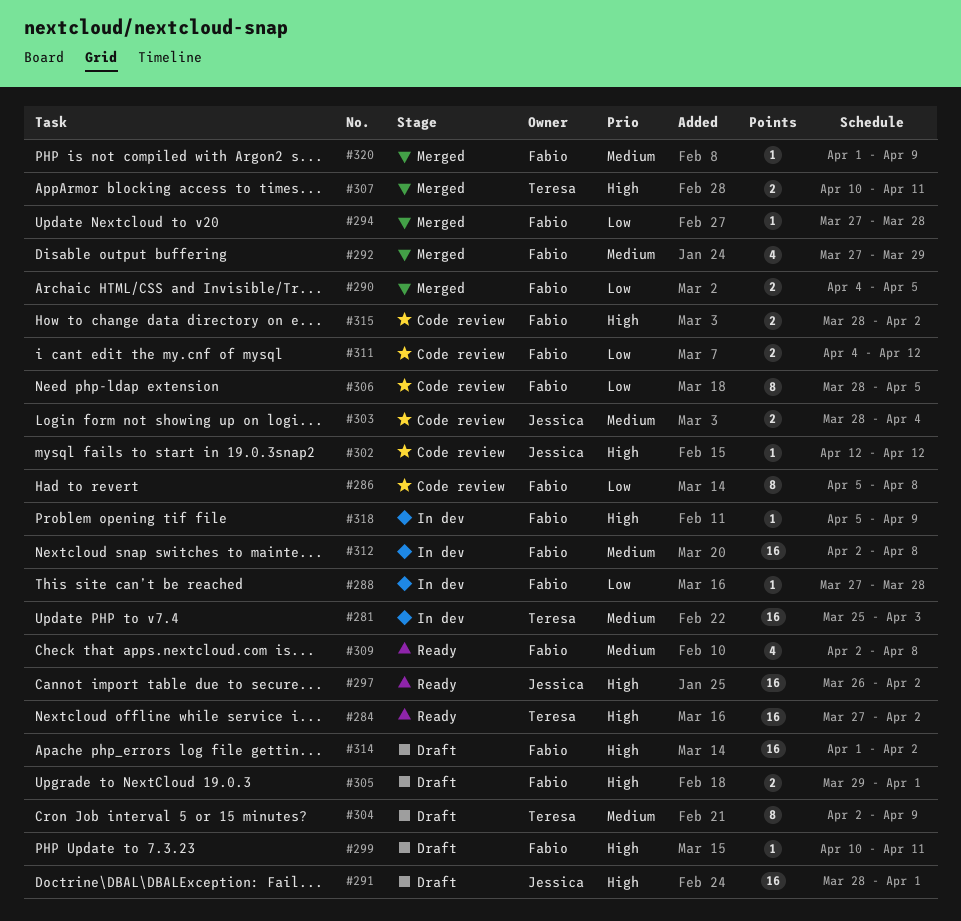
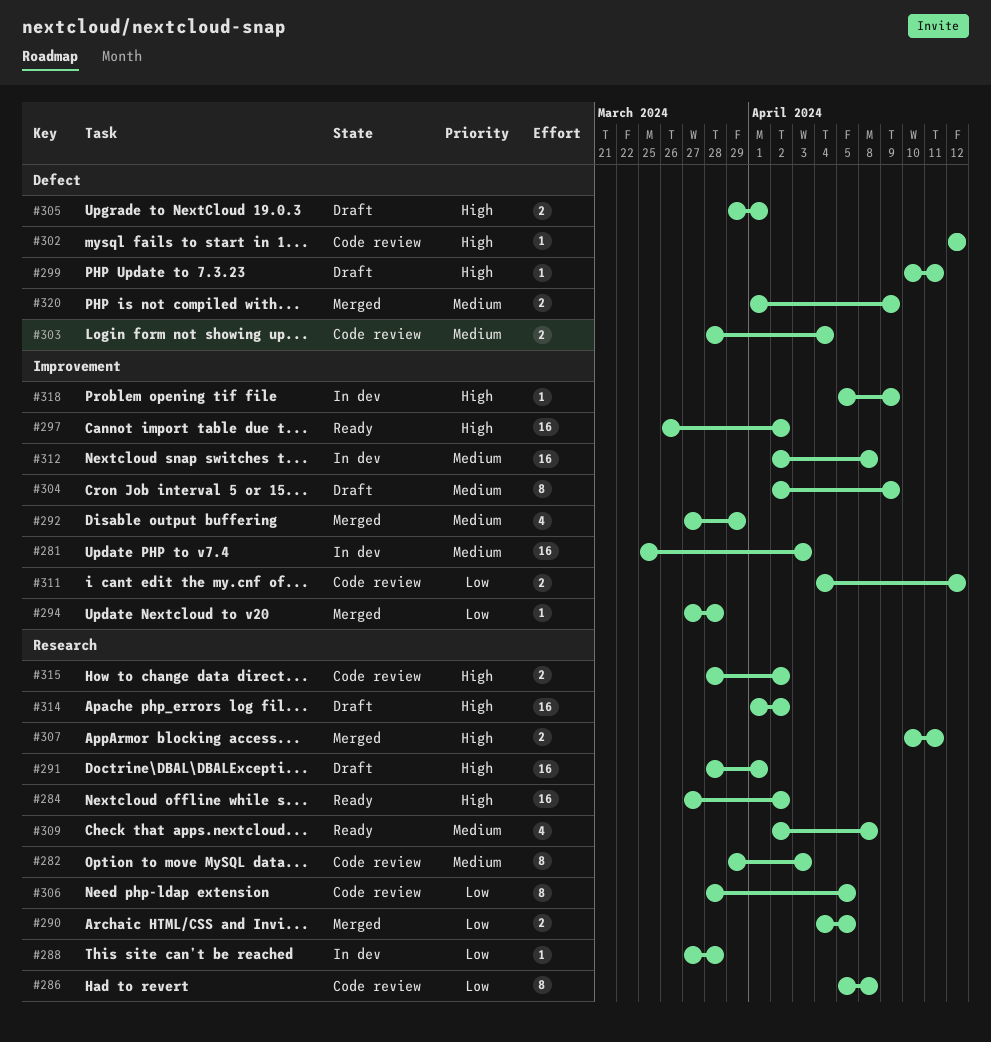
#282: none -> present
#320, estimate: 1 -> 2

